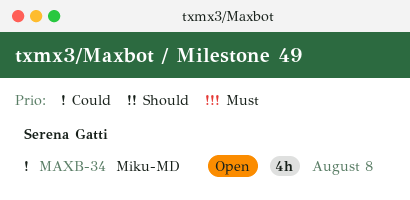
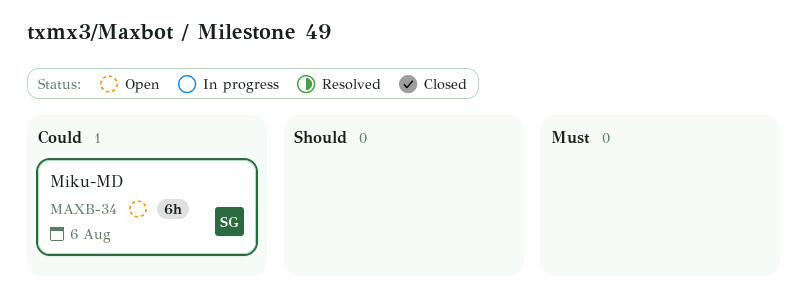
MAXB-34, estimate: 4h -> 6h
MAXB-34, due: Aug 8 -> Aug 6

